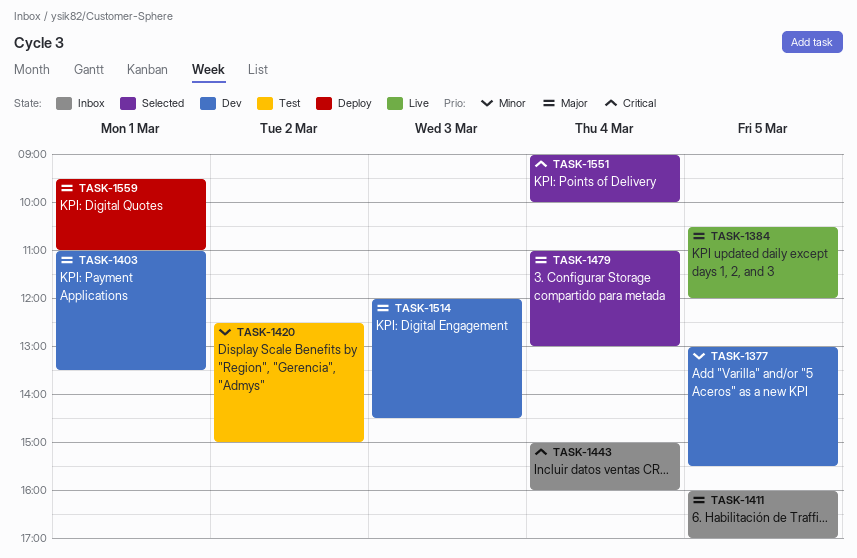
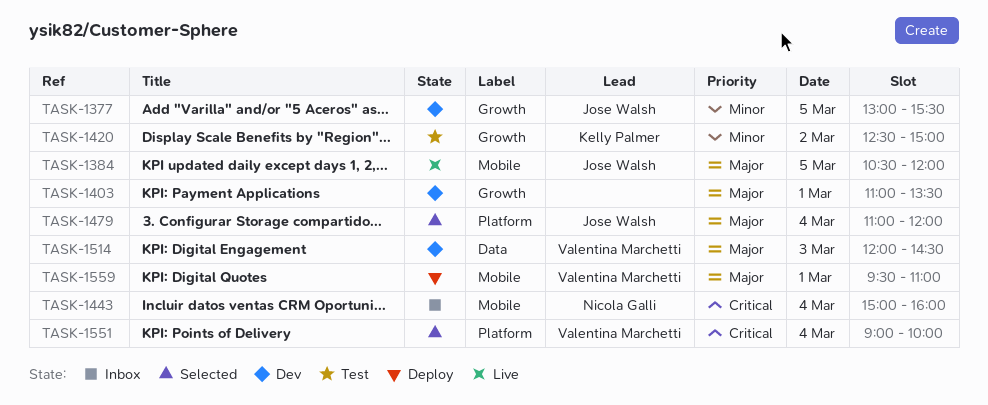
TASK-1411: present -> none
TASK-1479, ends: 13:00 -> 12:00

